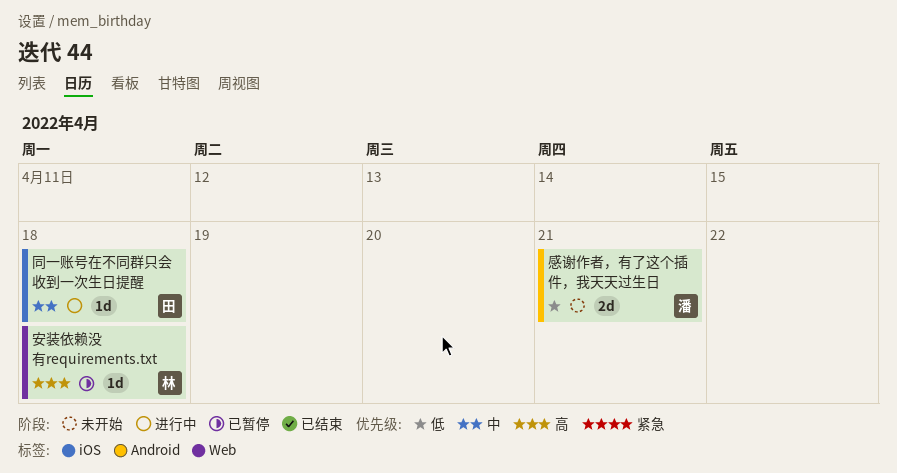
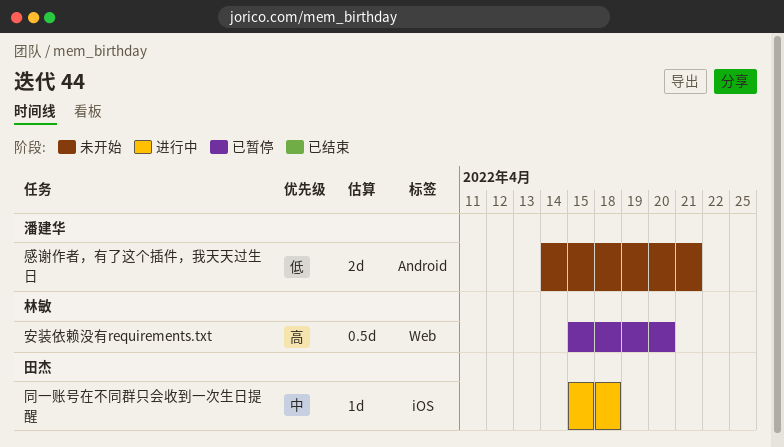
安装依赖没有requirements.txt, estimate: 1d -> 0.5d
安装依赖没有requirements.txt, due: Apr 18 -> Apr 20

